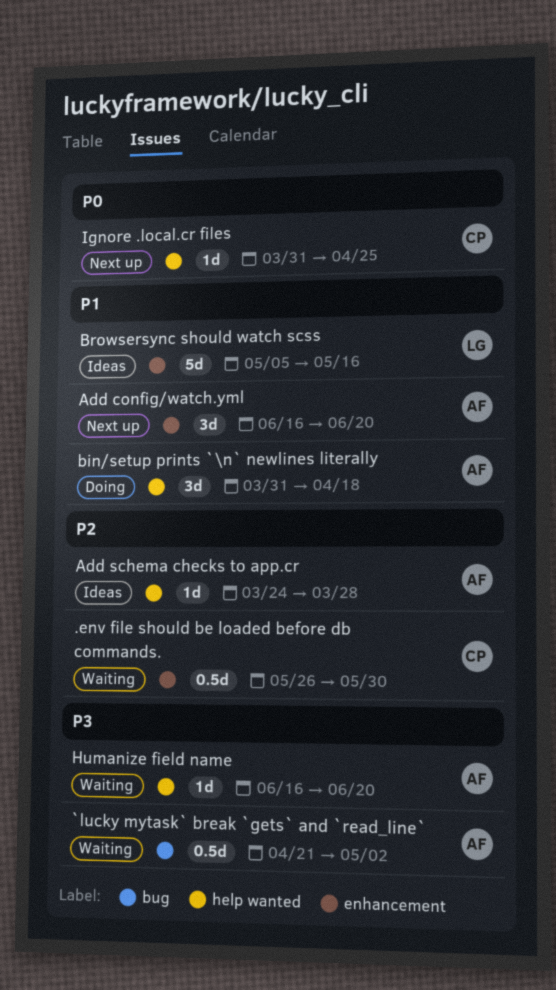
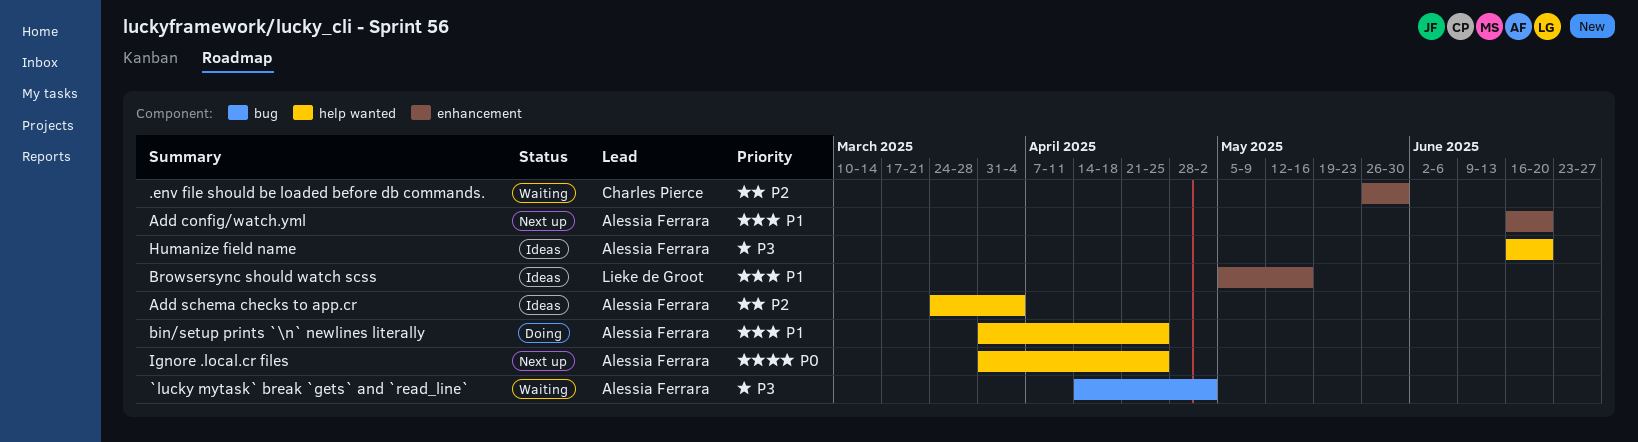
`lucky mytask` break `gets` and `read_line`, start: Apr 21 -> Apr 14
Add schema checks to app.cr, due: Mar 28 -> Apr 4
bin/setup prints `\n` newlines literally, due: Apr 18 -> Apr 25
Humanize field name, status: Waiting -> Ideas
Ignore .local.cr files, owner: Charles Pierce -> Alessia Ferrara

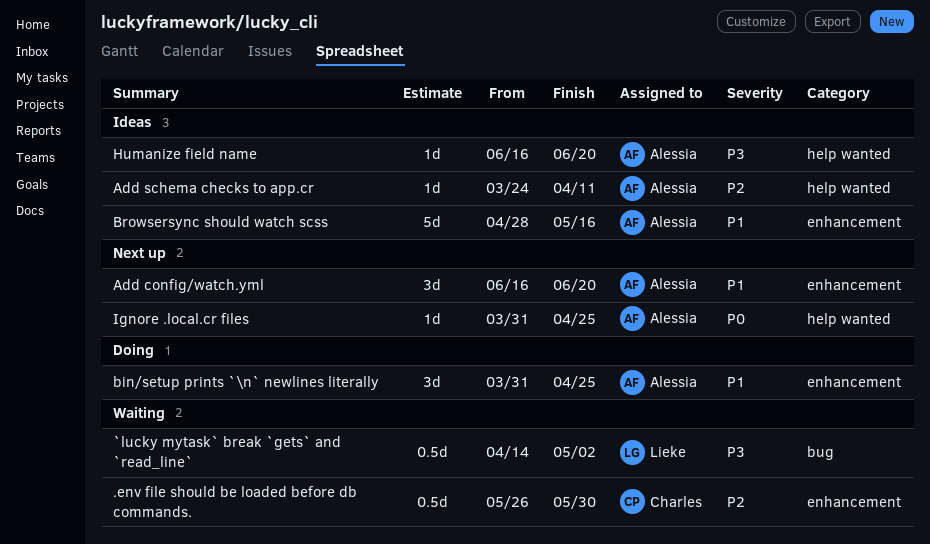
`lucky mytask` break `gets` and `read_line`, owner: Alessia Ferrara -> Lieke de Groot
Add schema checks to app.cr, due: Apr 4 -> Apr 11
bin/setup prints `\n` newlines literally, label: help wanted -> enhancement
Browsersync should watch scss, owner: Lieke de Groot -> Alessia Ferrara
Browsersync should watch scss, start: May 5 -> Apr 28

